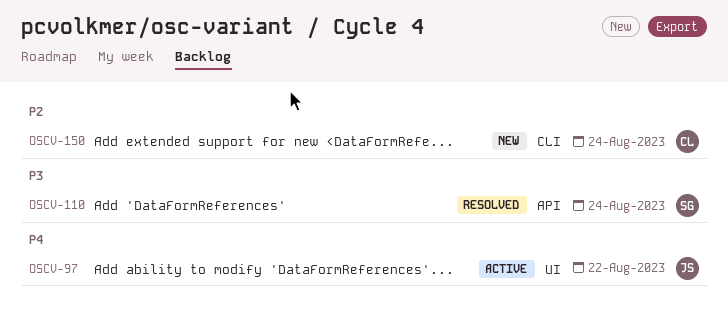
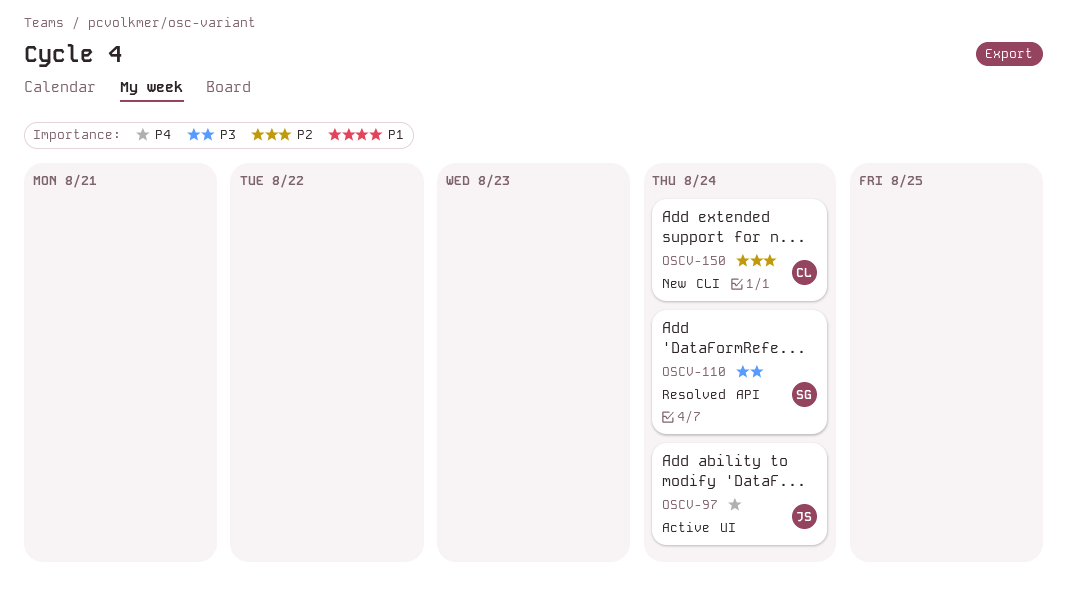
OSCV-97, due: Aug 22 -> Aug 24

